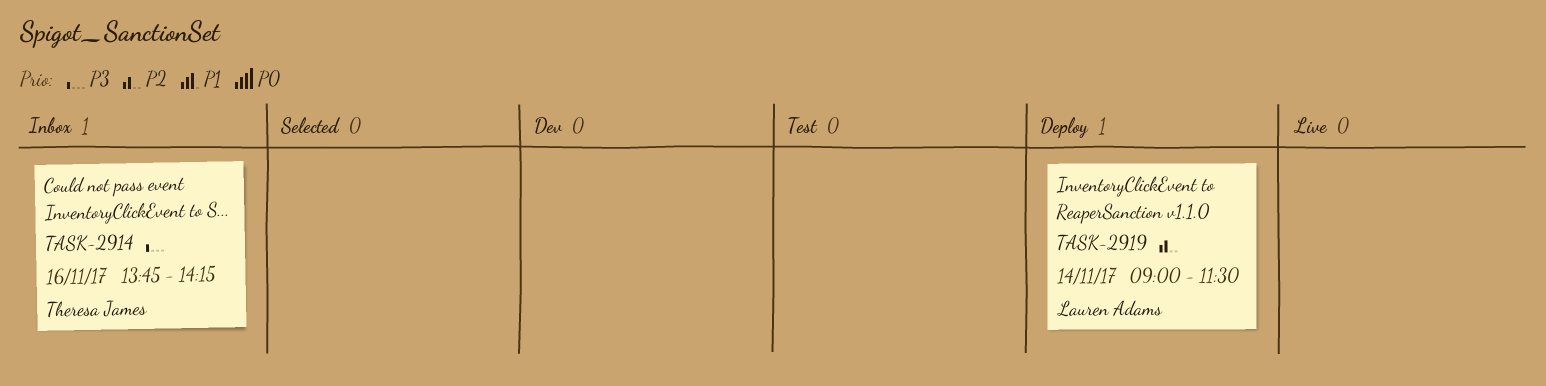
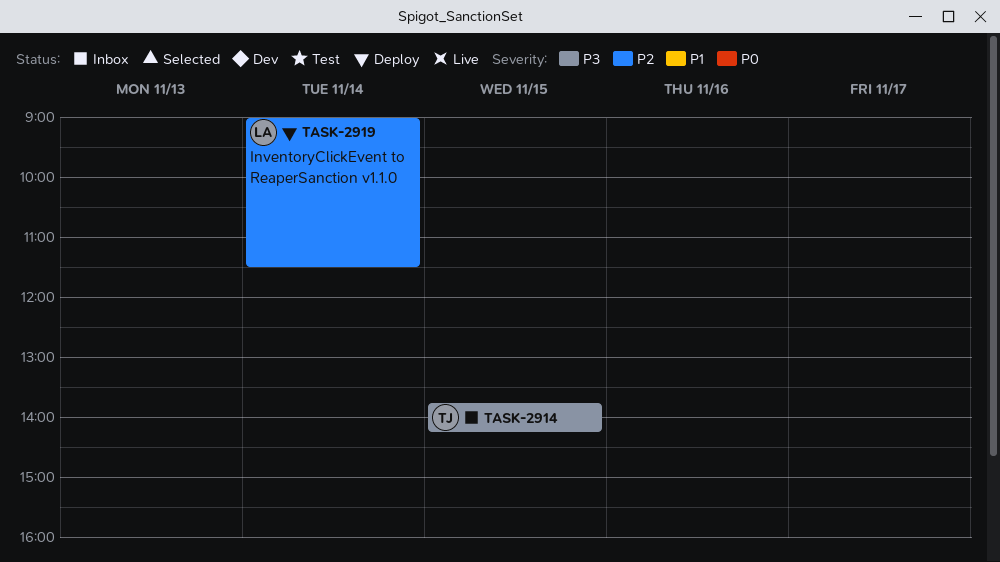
TASK-2914, day: Nov 16 -> Nov 15

